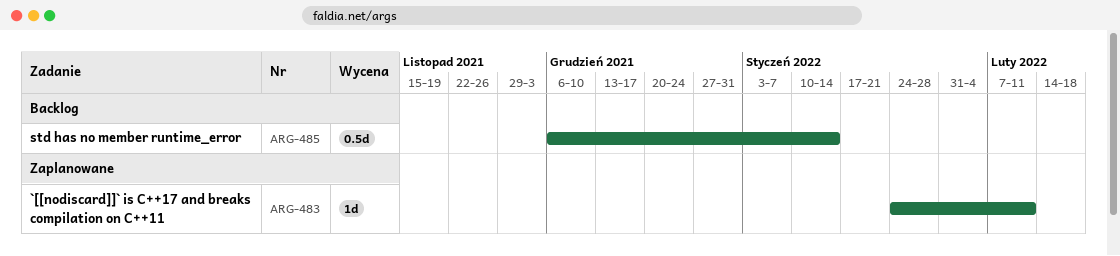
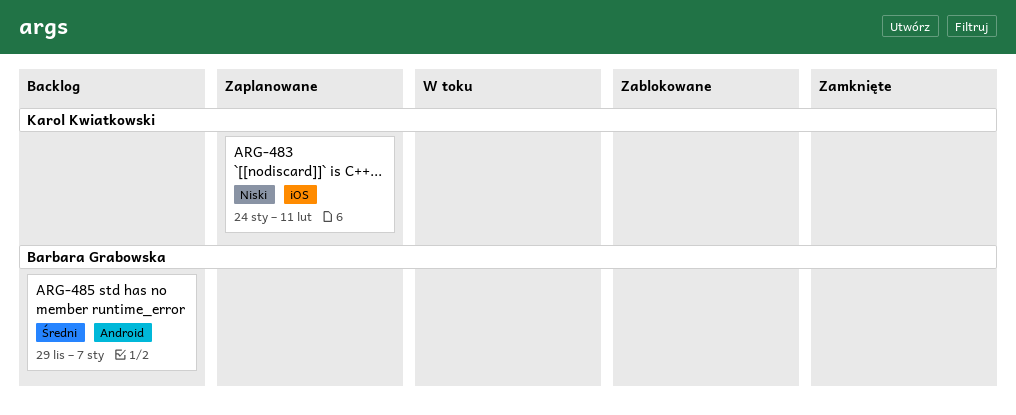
ARG-485, start: Dec 6 -> Nov 29
ARG-485, due: Jan 14 -> Jan 7

